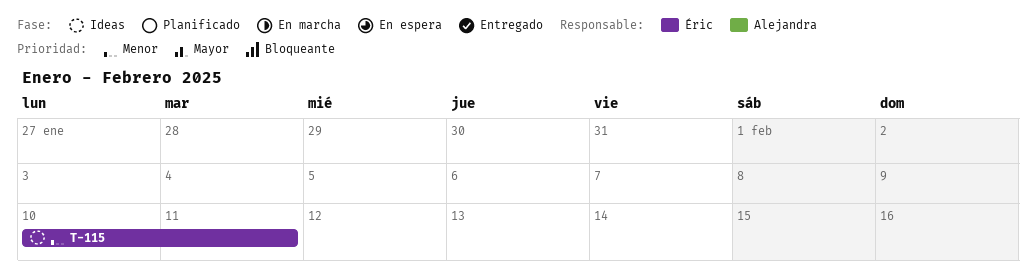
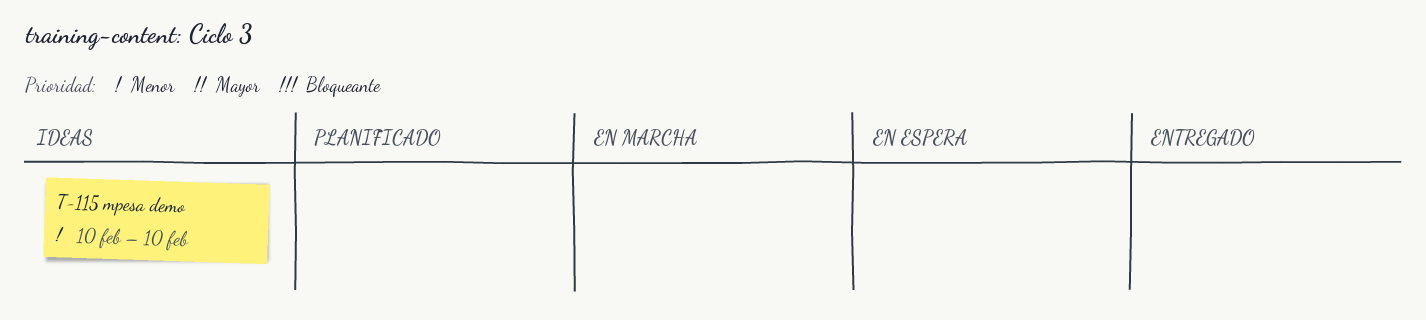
T-115, due: Feb 11 -> Feb 10

